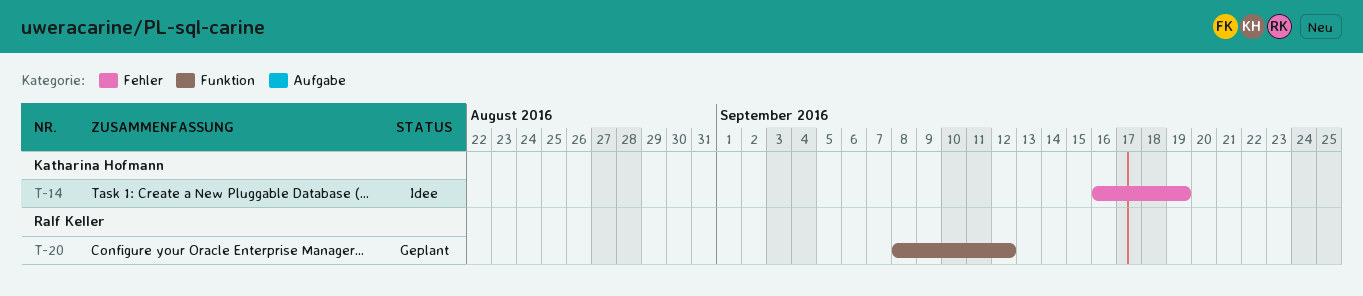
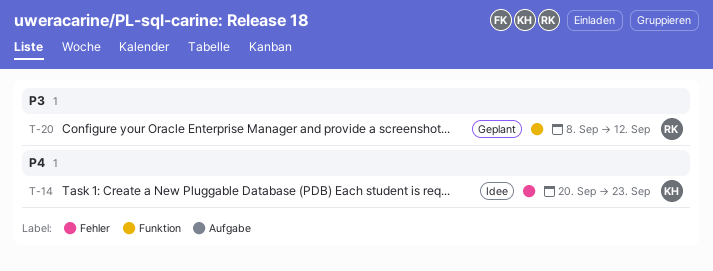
T-14, start: Sep 16 -> Sep 20
T-14, due: Sep 19 -> Sep 23

